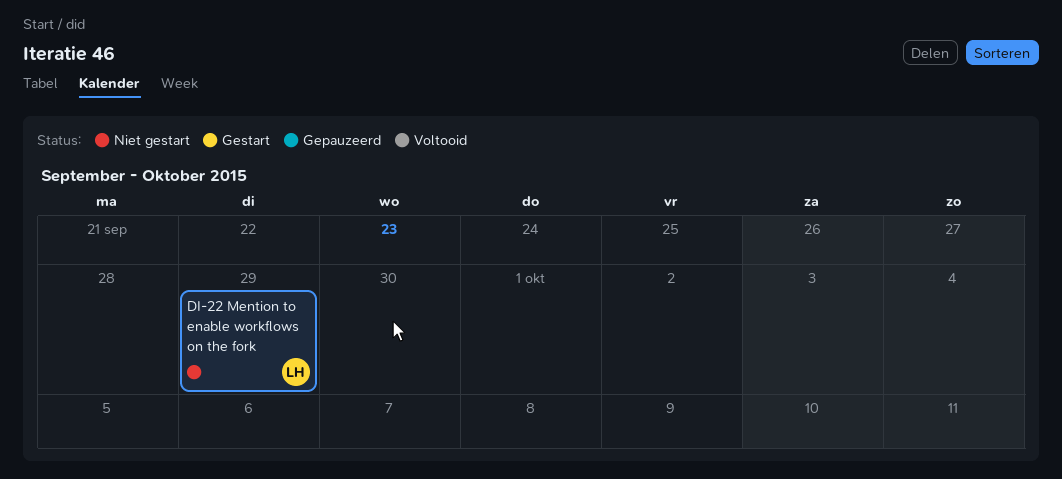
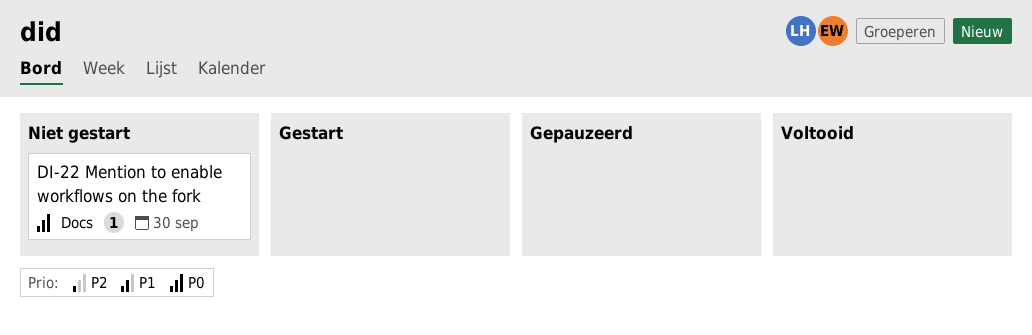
DI-22, due: Sep 29 -> Sep 30

